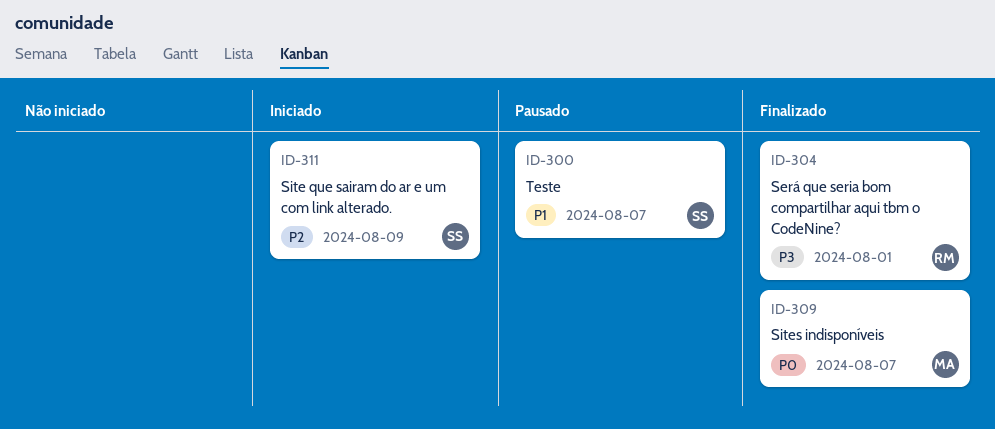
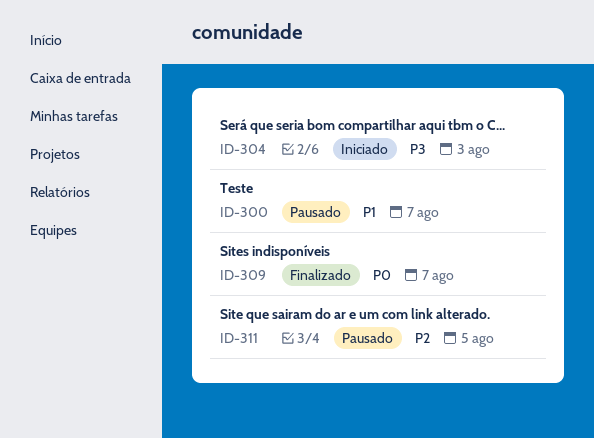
ID-304, status: Finalizado -> Iniciado
ID-304, due: Aug 1 -> Aug 3
ID-311, status: Iniciado -> Pausado
ID-311, due: Aug 9 -> Aug 5

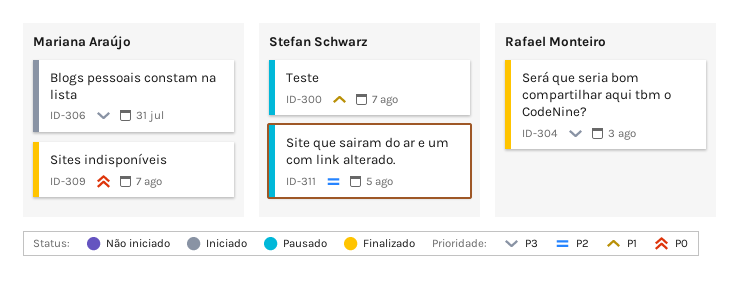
ID-304, status: Iniciado -> Finalizado
ID-306: none -> present

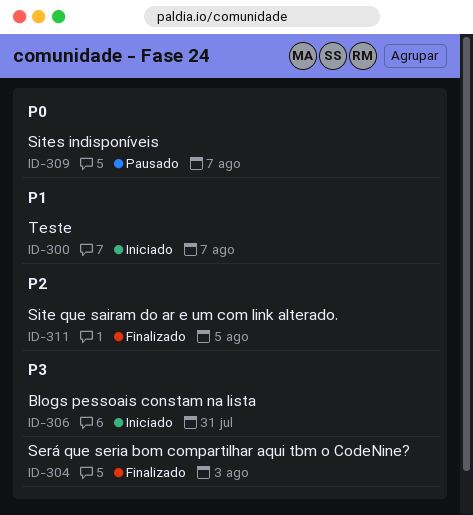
ID-300, status: Pausado -> Iniciado
ID-309, status: Finalizado -> Pausado
ID-311, status: Pausado -> Finalizado

